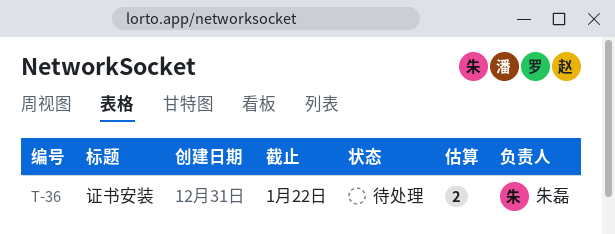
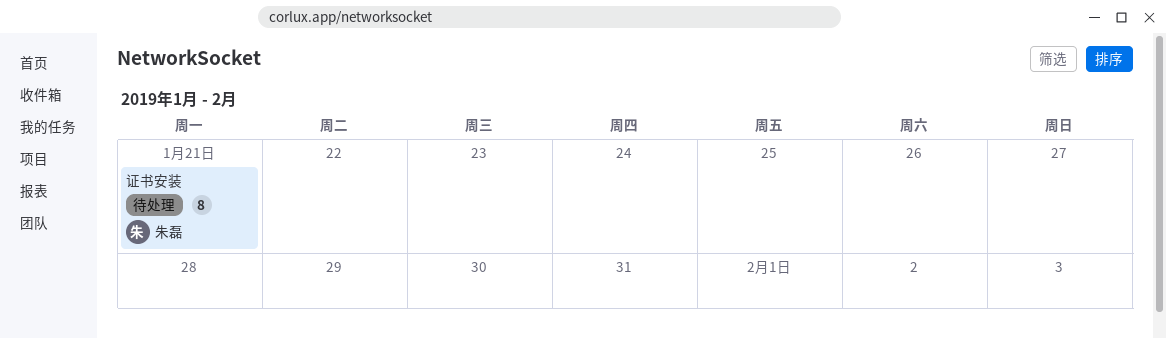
证书安装, estimate: 2 -> 8
证书安装, due: Jan 22 -> Jan 21

